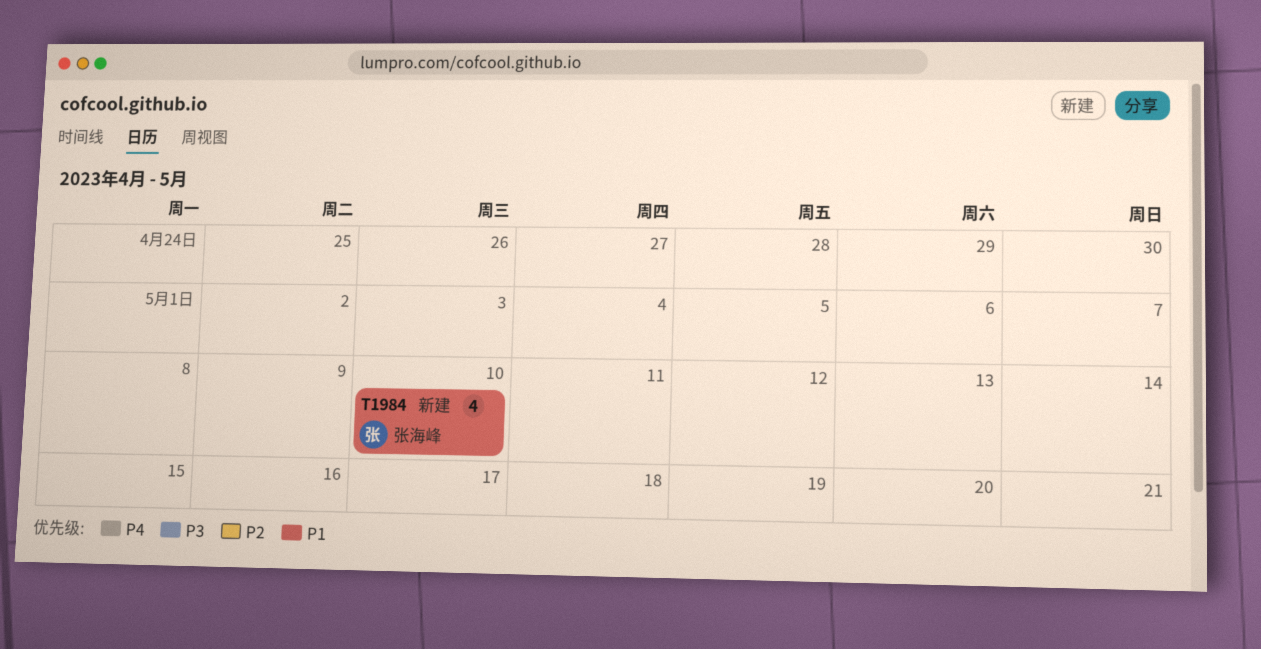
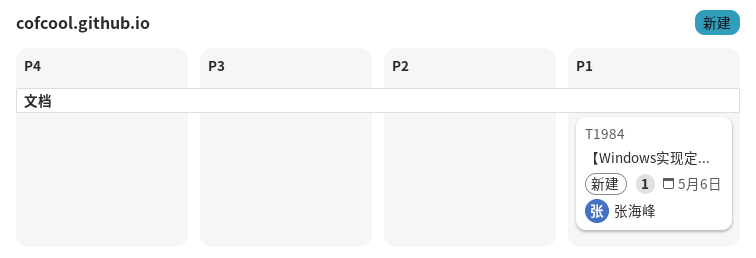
T1984, estimate: 4 -> 1
T1984, due: May 10 -> May 6

